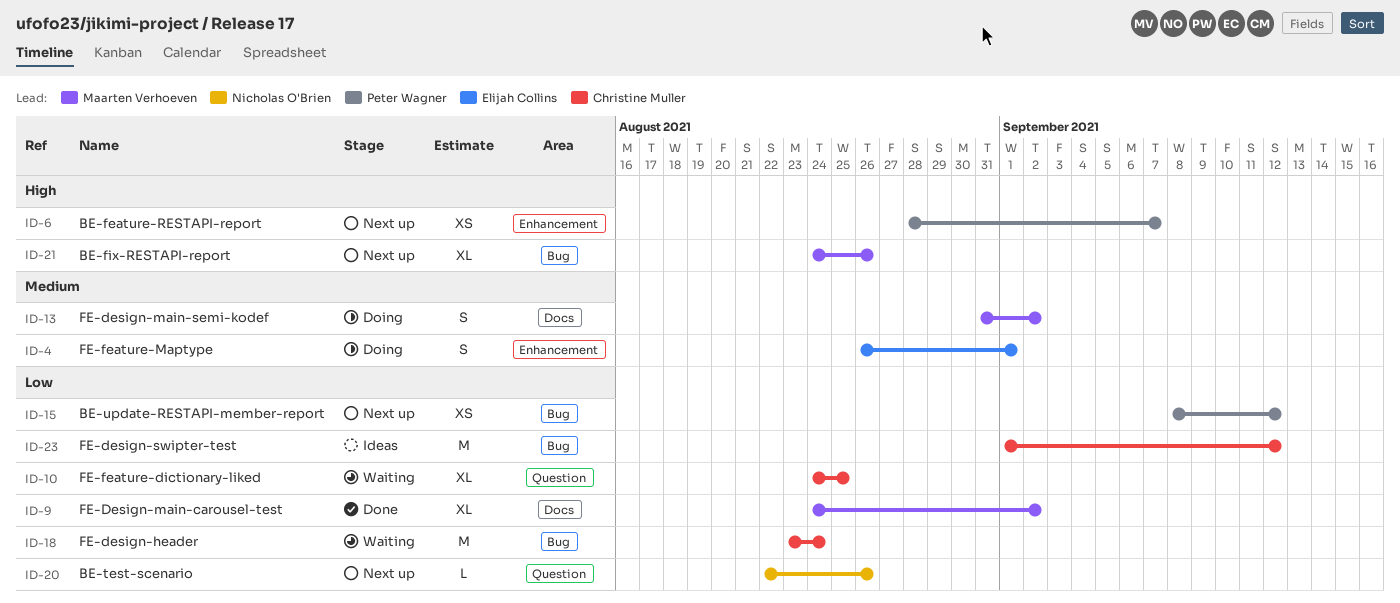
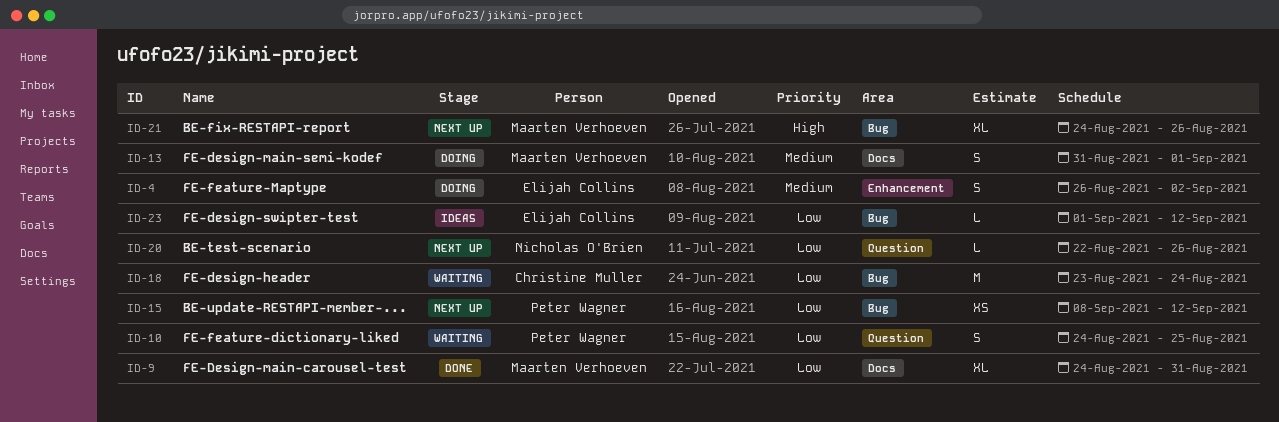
ID-4, due: Sep 1 -> Sep 2
ID-6: present -> none
ID-9, due: Sep 2 -> Aug 31
ID-10, owner: Christine Muller -> Peter Wagner
ID-10, estimate: XL -> S
ID-13, due: Sep 2 -> Sep 1
ID-23, owner: Christine Muller -> Elijah Collins
ID-23, estimate: M -> L

